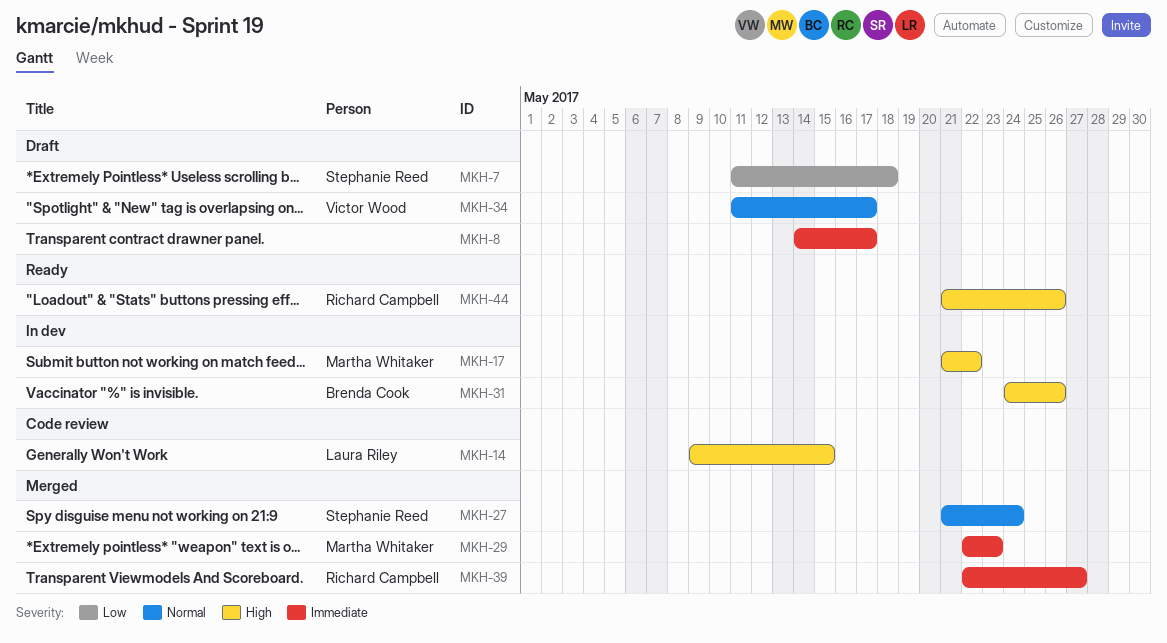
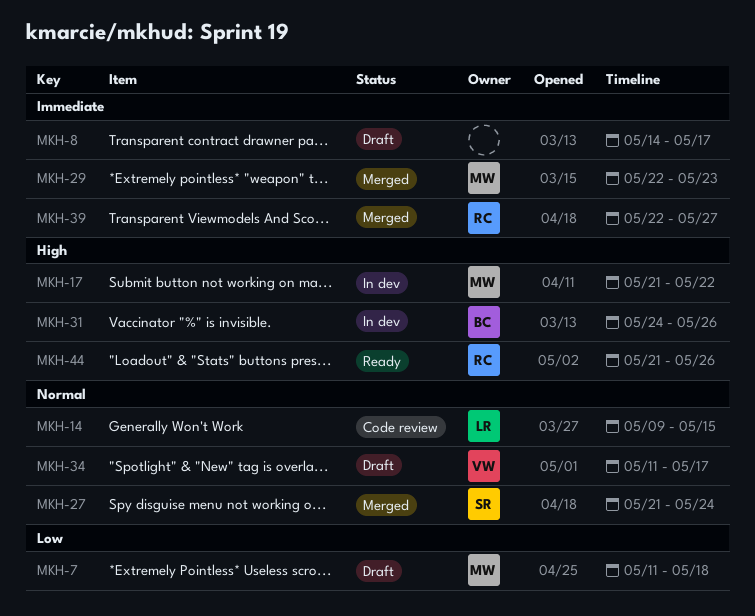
MKH-7, owner: Stephanie Reed -> Martha Whitaker
MKH-14, priority: High -> Normal

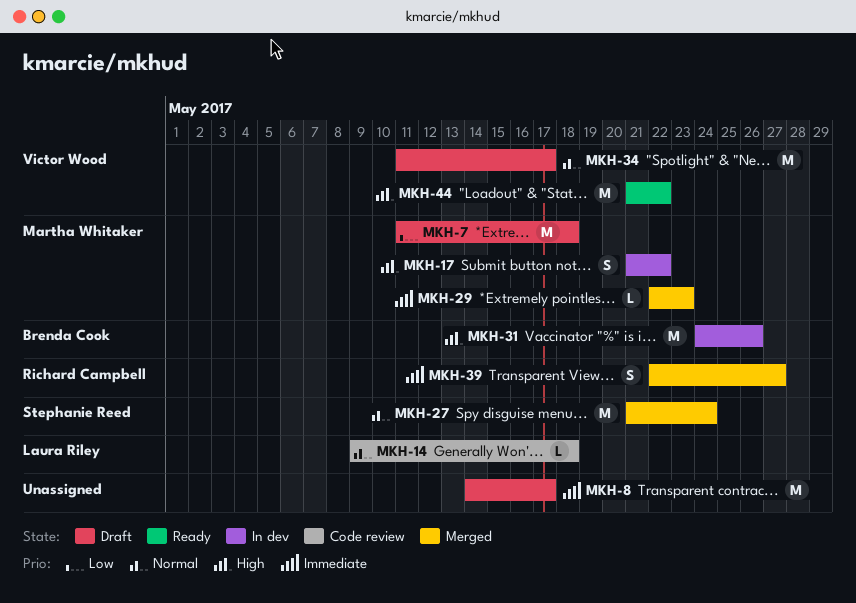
MKH-14, due: May 15 -> May 18
MKH-44, owner: Richard Campbell -> Victor Wood
MKH-44, due: May 26 -> May 22

